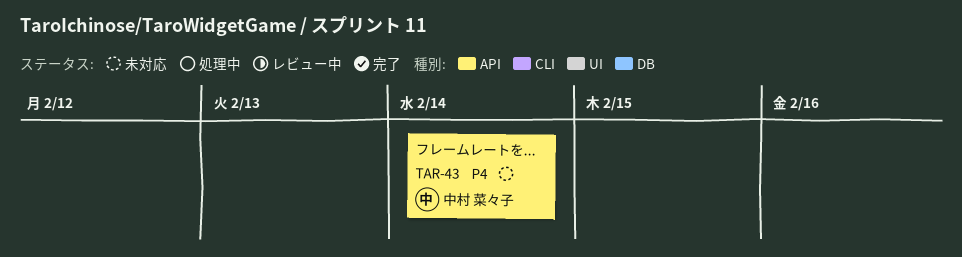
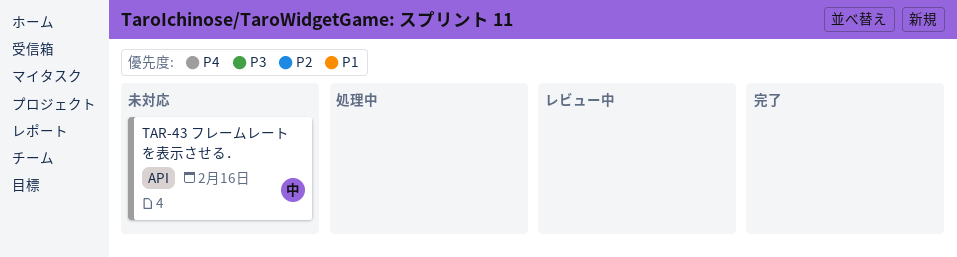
TAR-43, due: Feb 14 -> Feb 16

